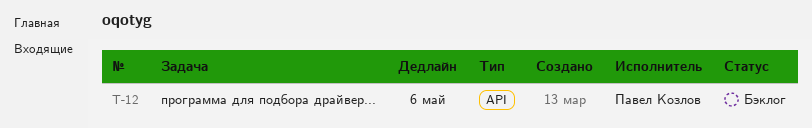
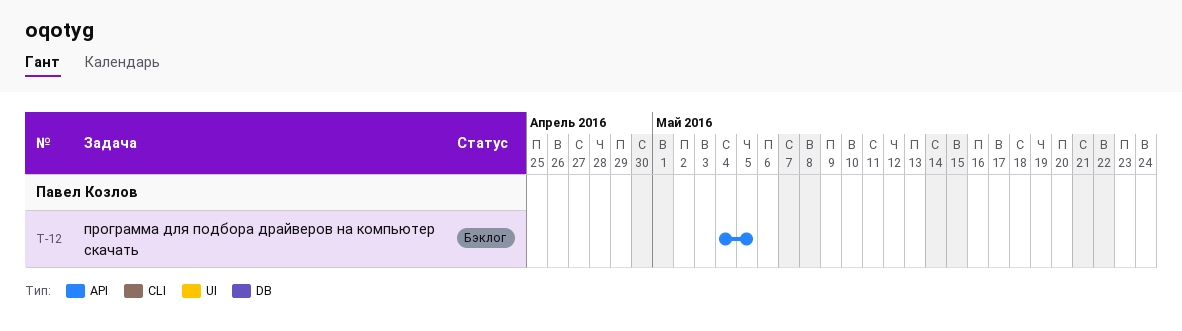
T-12, due: May 6 -> May 5

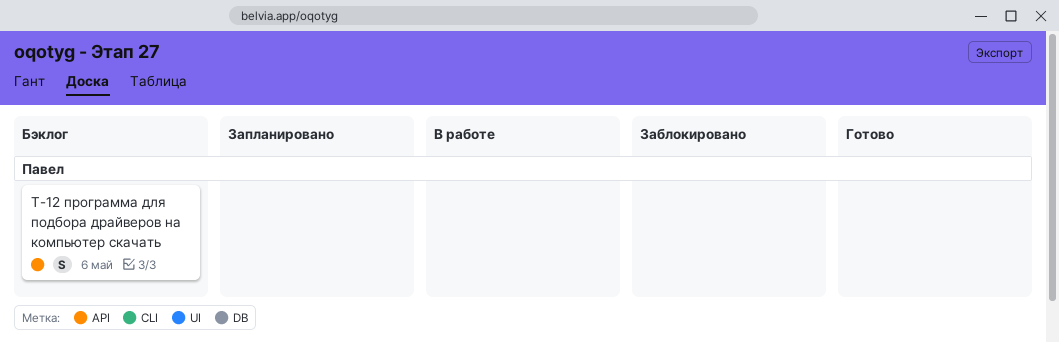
T-12, due: May 5 -> May 6

